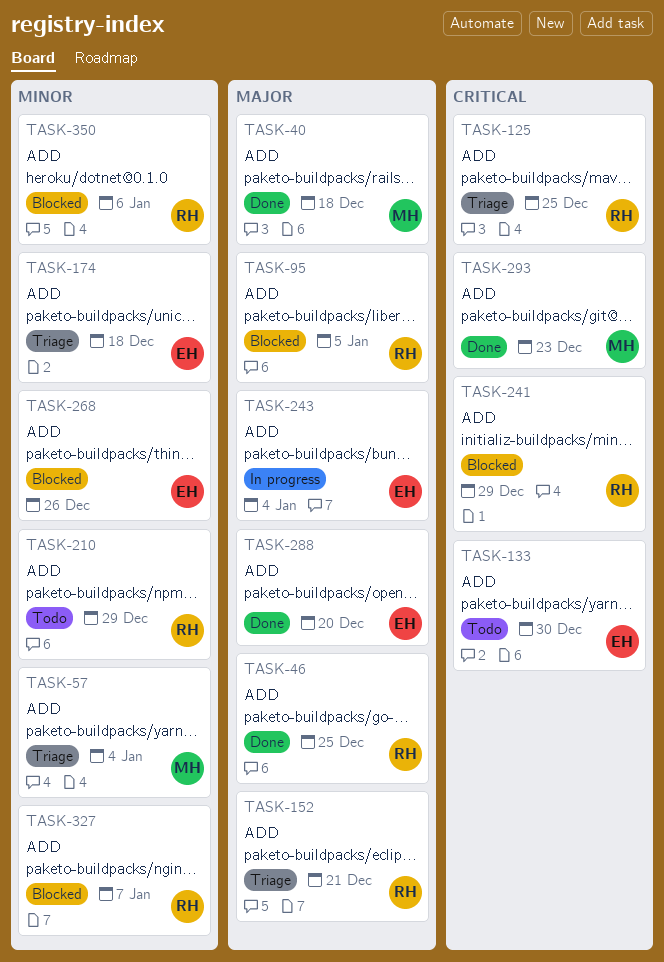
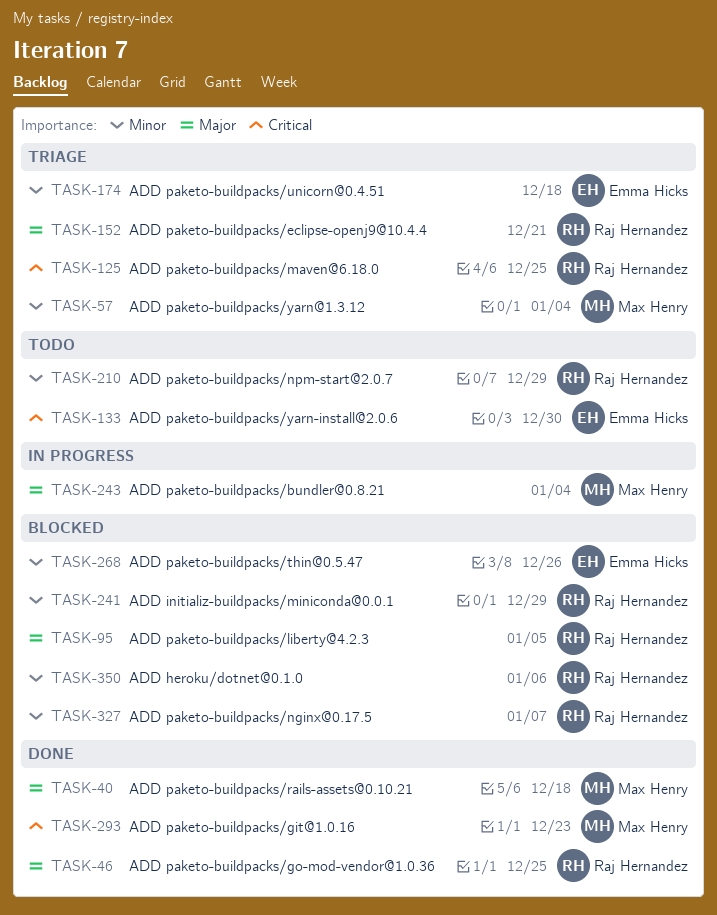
TASK-241, priority: Critical -> Minor
TASK-243, owner: Emma Hicks -> Max Henry
TASK-288: present -> none

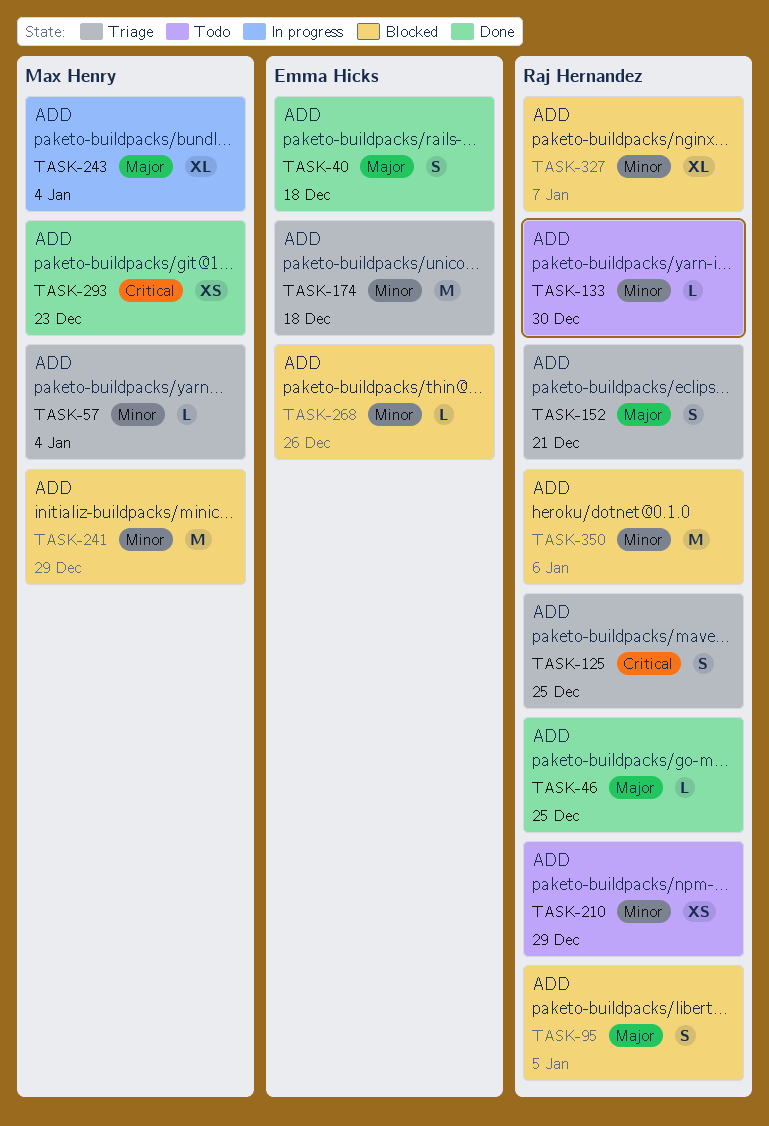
TASK-40, owner: Max Henry -> Emma Hicks
TASK-133, owner: Emma Hicks -> Raj Hernandez
TASK-133, priority: Critical -> Minor
TASK-241, owner: Raj Hernandez -> Max Henry

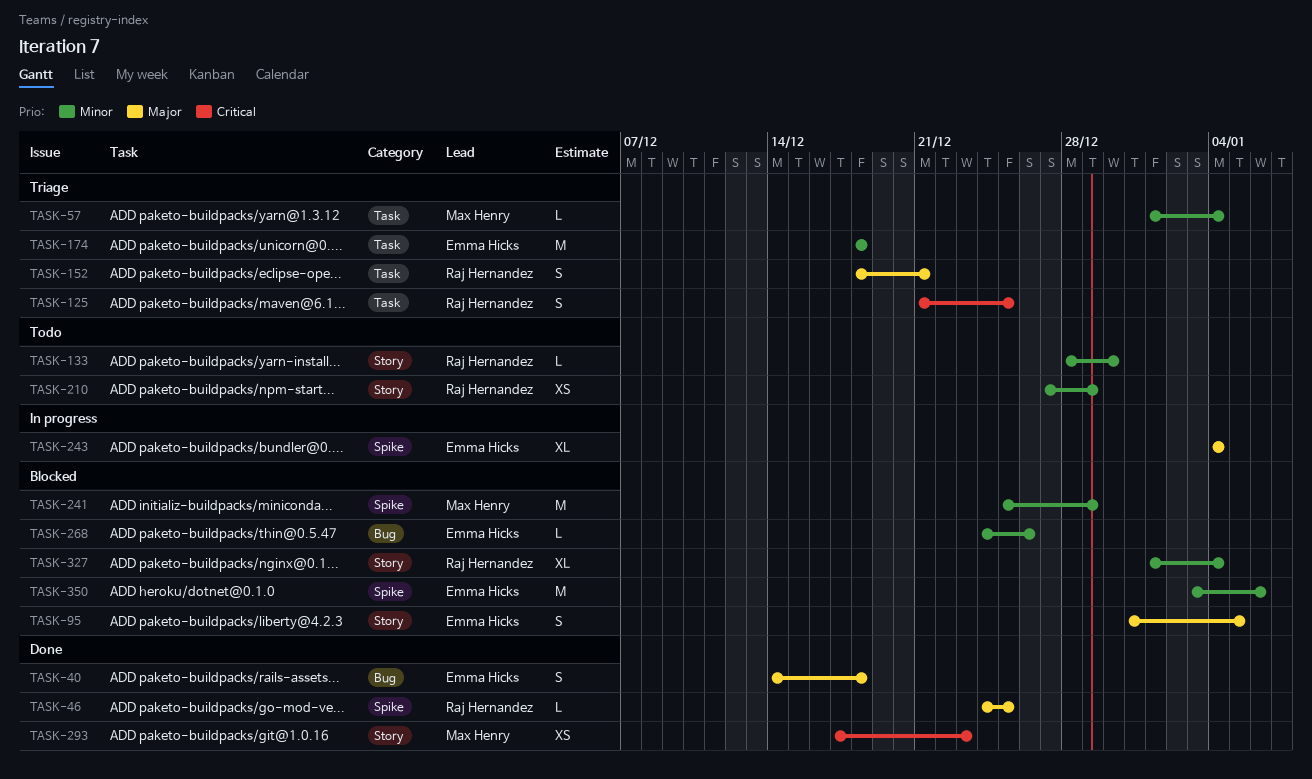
TASK-95, owner: Raj Hernandez -> Emma Hicks
TASK-243, owner: Max Henry -> Emma Hicks
TASK-327, due: Jan 7 -> Jan 4
TASK-350, owner: Raj Hernandez -> Emma Hicks

